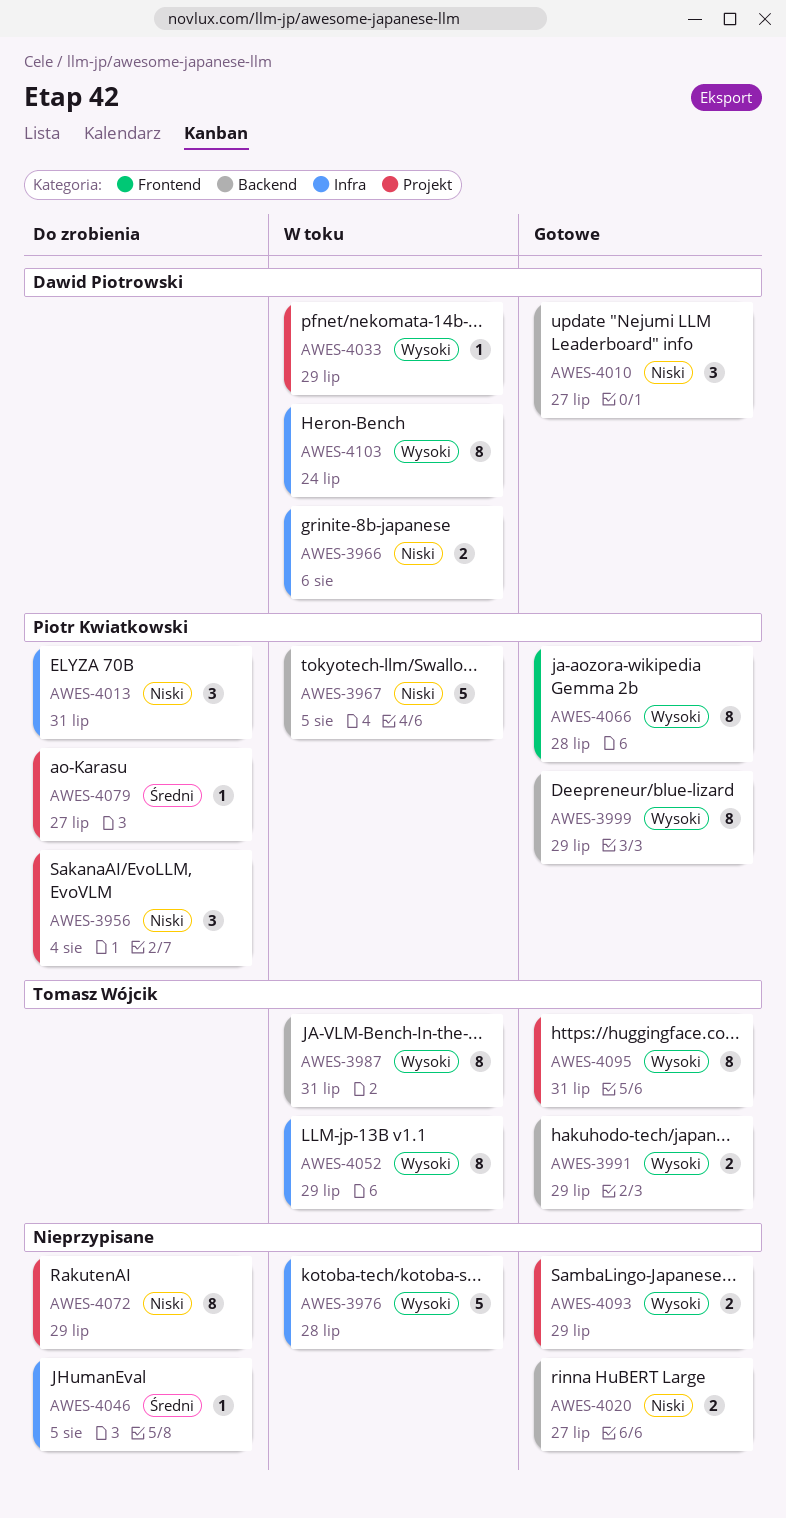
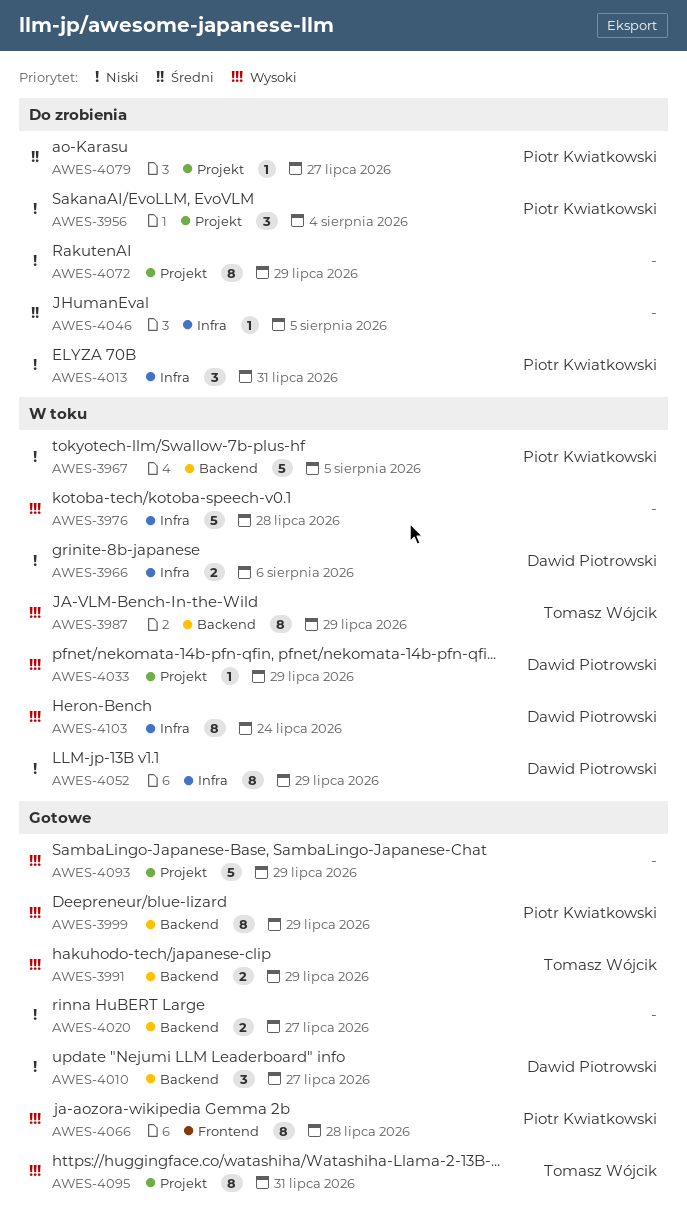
AWES-3987, due: Jul 31 -> Jul 29
AWES-4052, owner: Tomasz Wójcik -> Dawid Piotrowski
AWES-4052, priority: Wysoki -> Niski
AWES-4093, estimate: 2 -> 5

